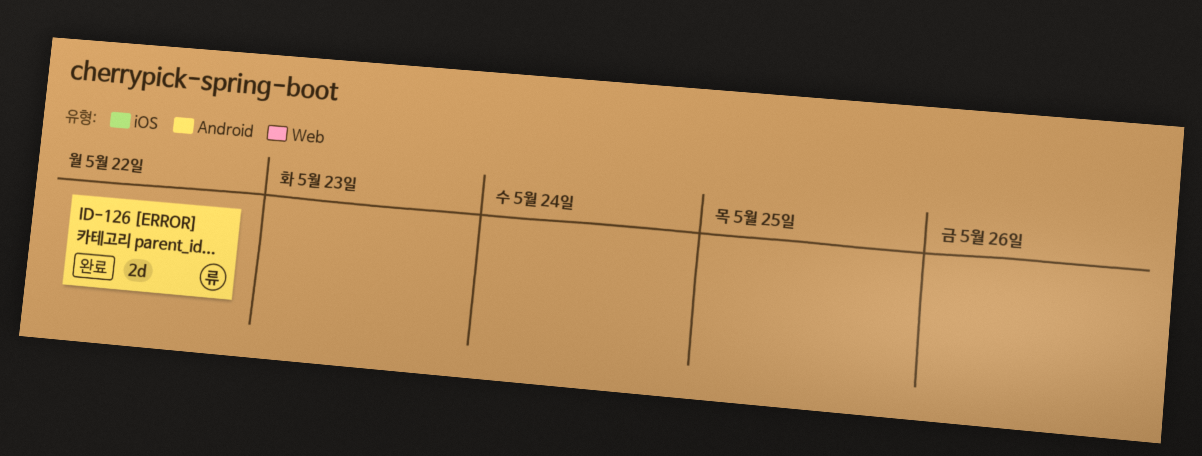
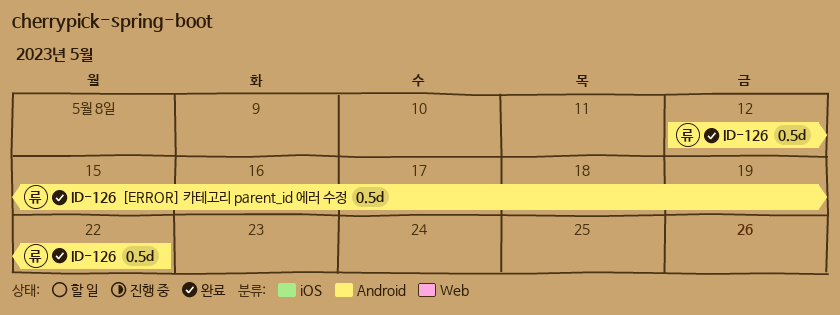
ID-126, estimate: 2d -> 0.5d

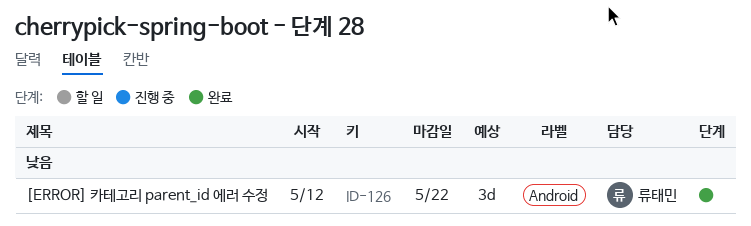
ID-126, estimate: 0.5d -> 3d

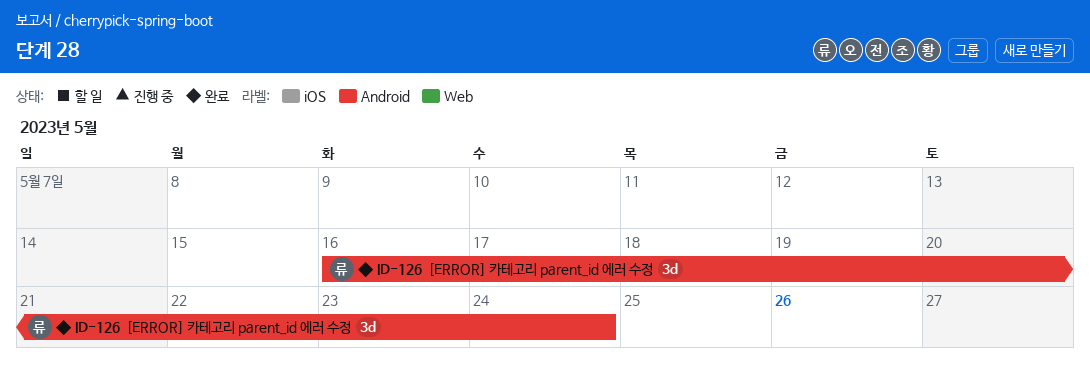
ID-126, start: May 12 -> May 16
ID-126, due: May 22 -> May 24

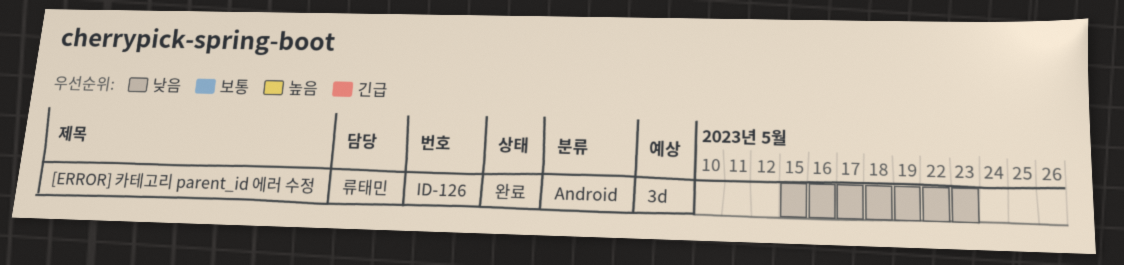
ID-126, start: May 16 -> May 15
ID-126, due: May 24 -> May 23

